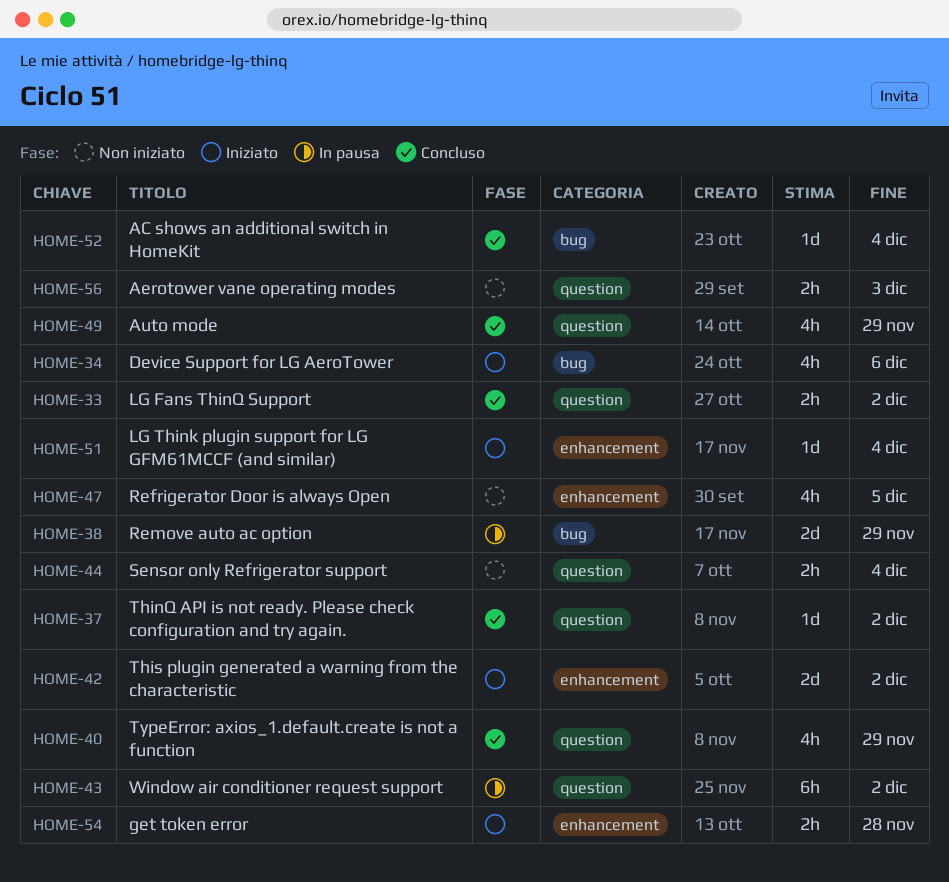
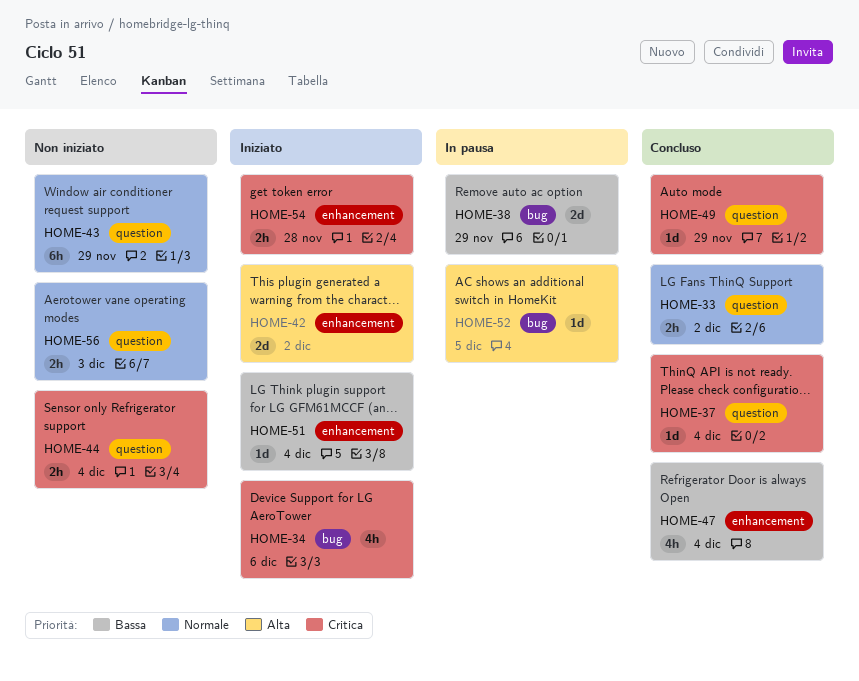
HOME-37, due: Dec 2 -> Dec 4
HOME-40: present -> none
HOME-43, status: In pausa -> Non iniziato
HOME-43, due: Dec 2 -> Nov 29
HOME-47, status: Non iniziato -> Concluso
HOME-47, due: Dec 5 -> Dec 4
HOME-49, estimate: 4h -> 1d
HOME-52, status: Concluso -> In pausa
HOME-52, due: Dec 4 -> Dec 5

